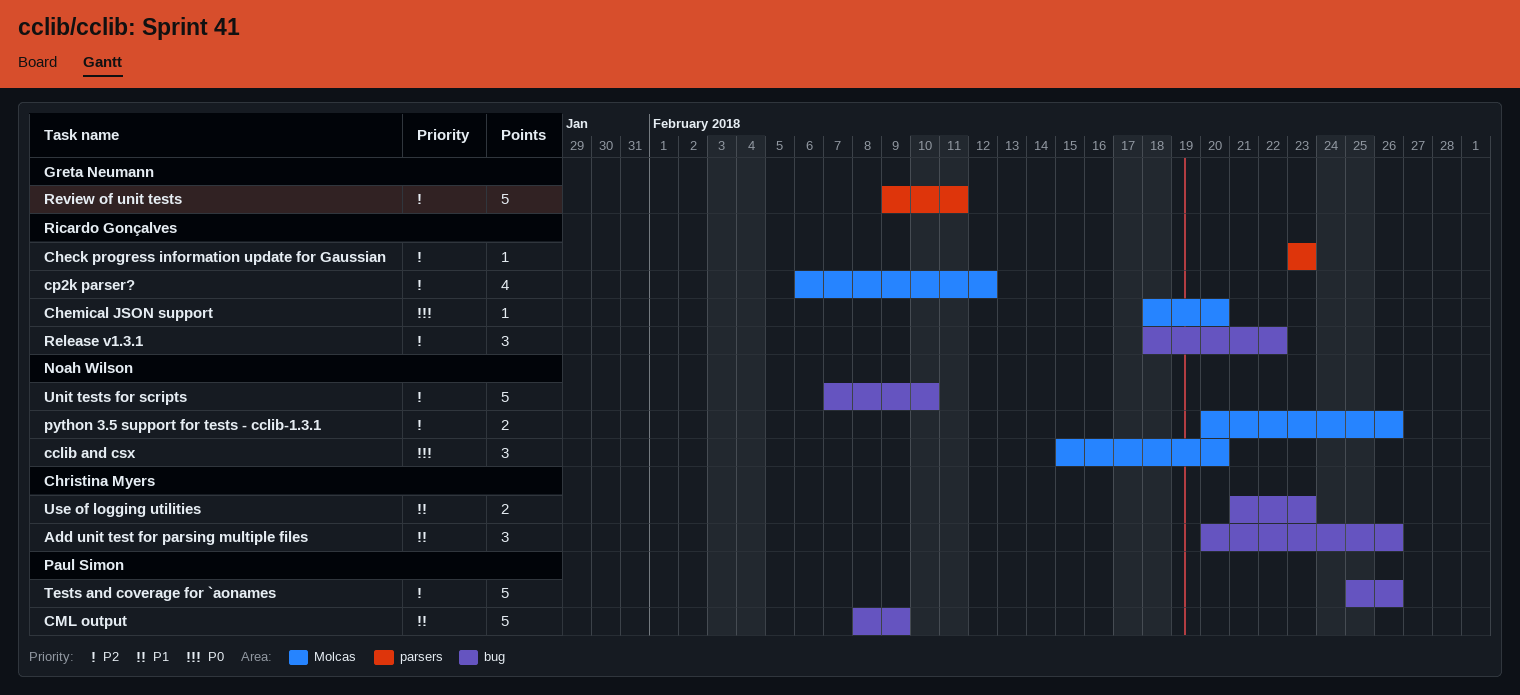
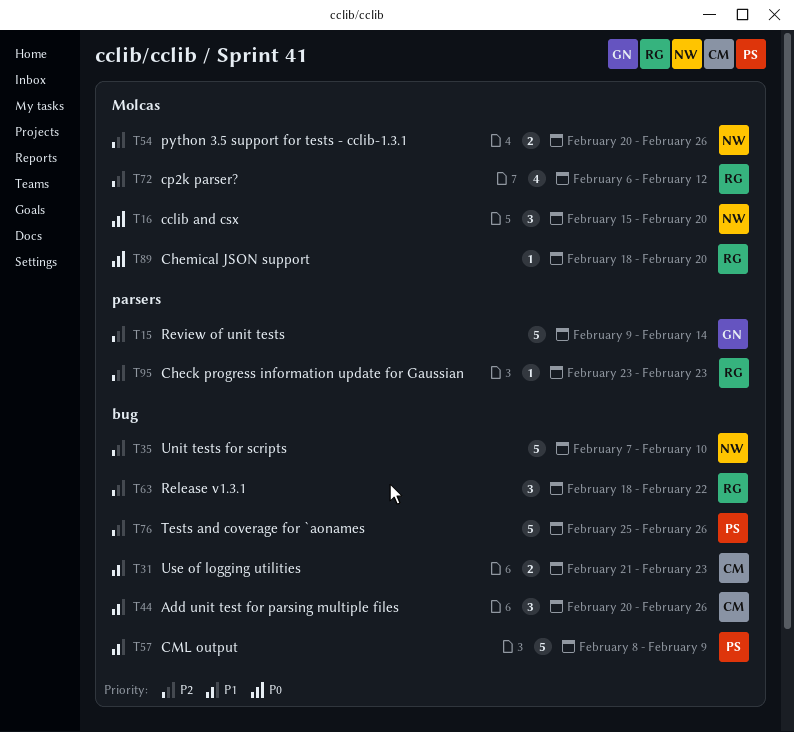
Review of unit tests, due: Feb 11 -> Feb 14

